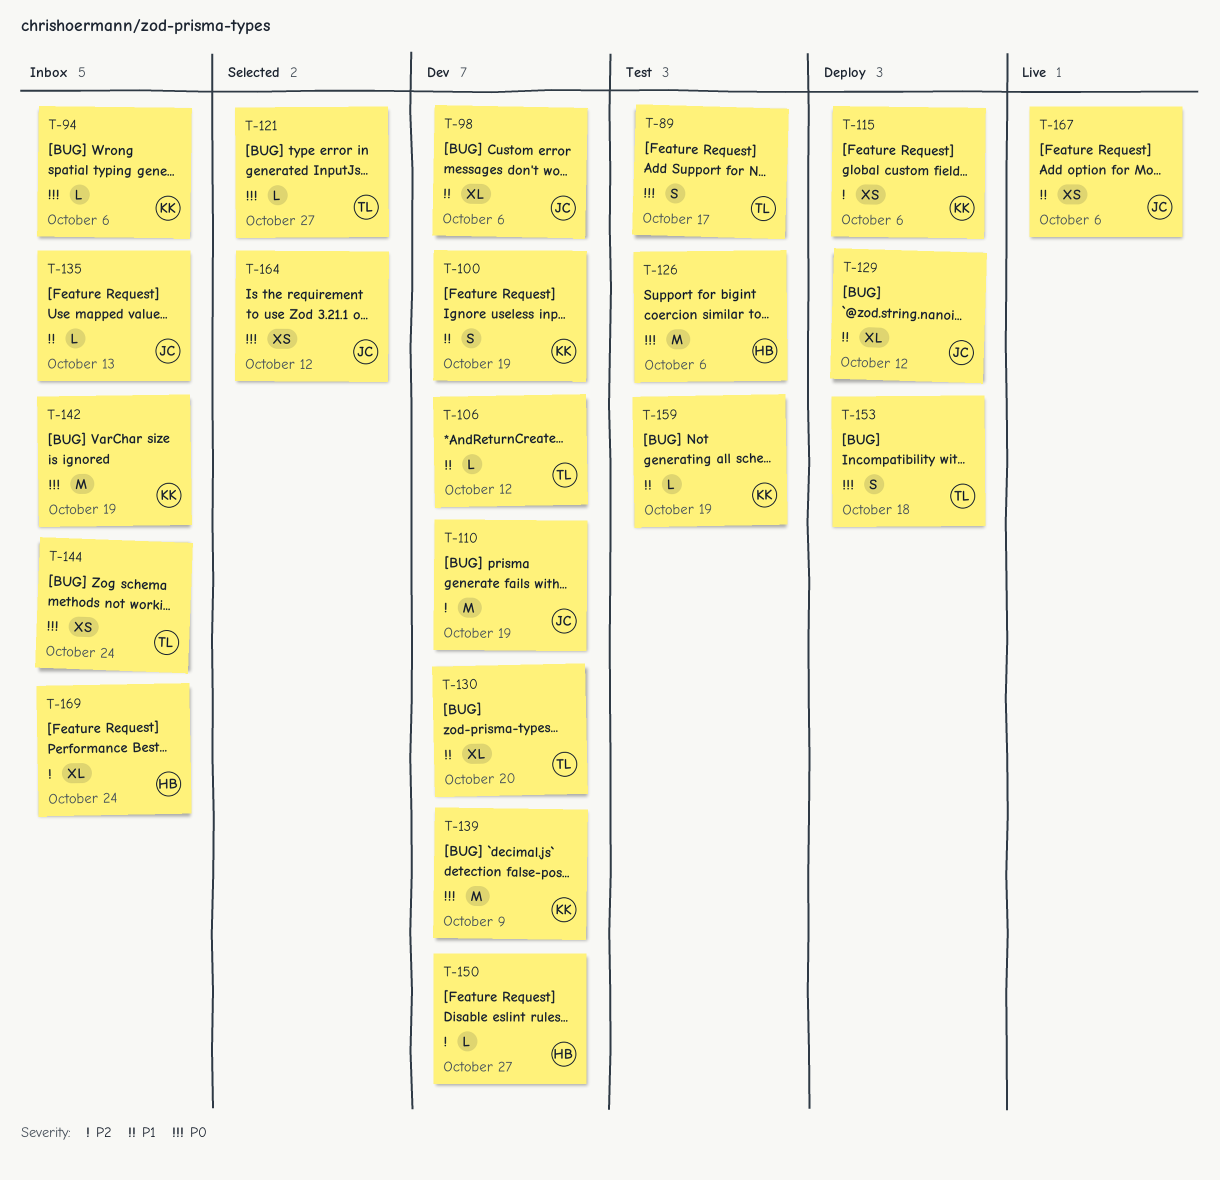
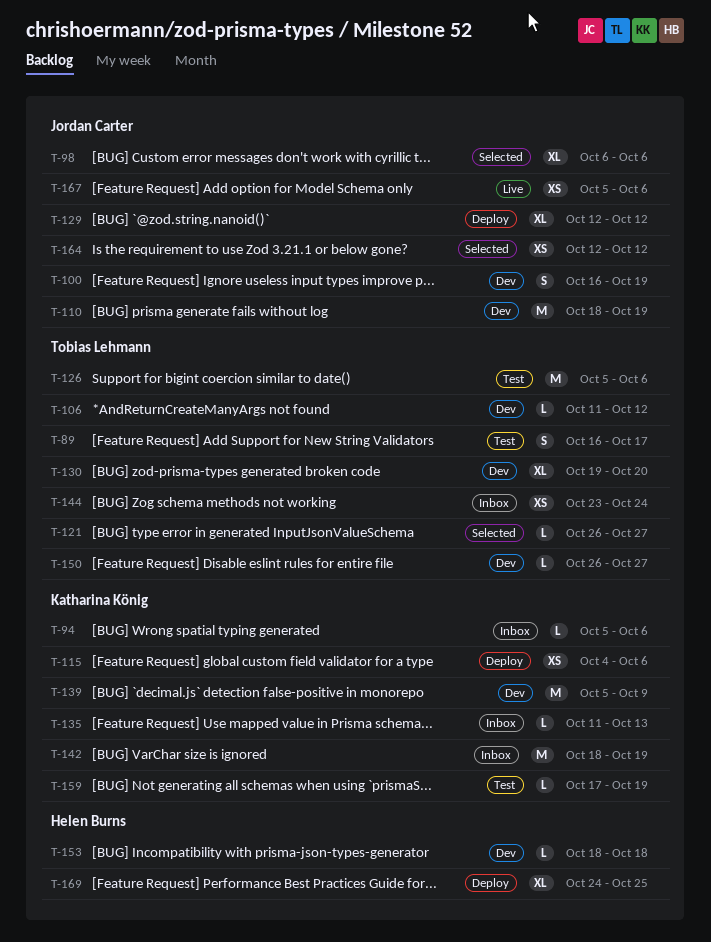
T-98, status: Dev -> Selected
T-100, owner: Katharina König -> Jordan Carter
T-126, owner: Helen Burns -> Tobias Lehmann
T-135, owner: Jordan Carter -> Katharina König
T-150, owner: Helen Burns -> Tobias Lehmann
T-153, status: Deploy -> Dev
T-153, owner: Tobias Lehmann -> Helen Burns
T-153, estimate: S -> L
T-169, status: Inbox -> Deploy
T-169, due: Oct 24 -> Oct 25

